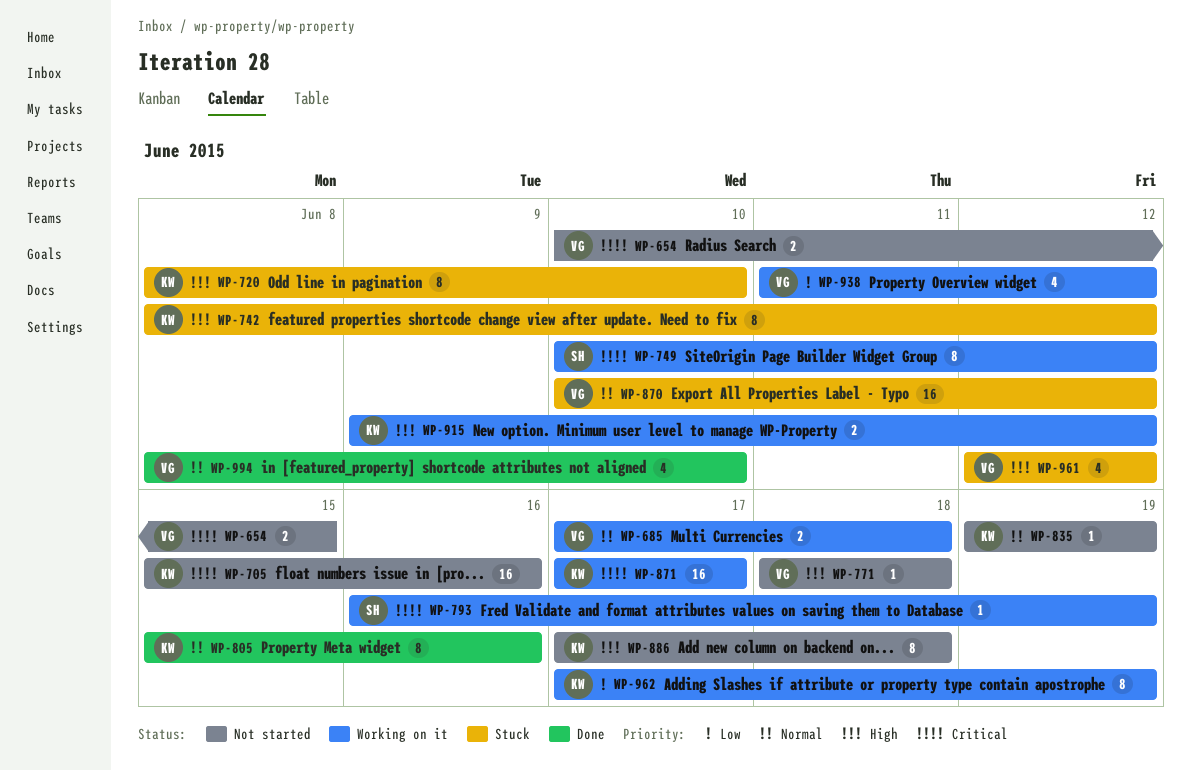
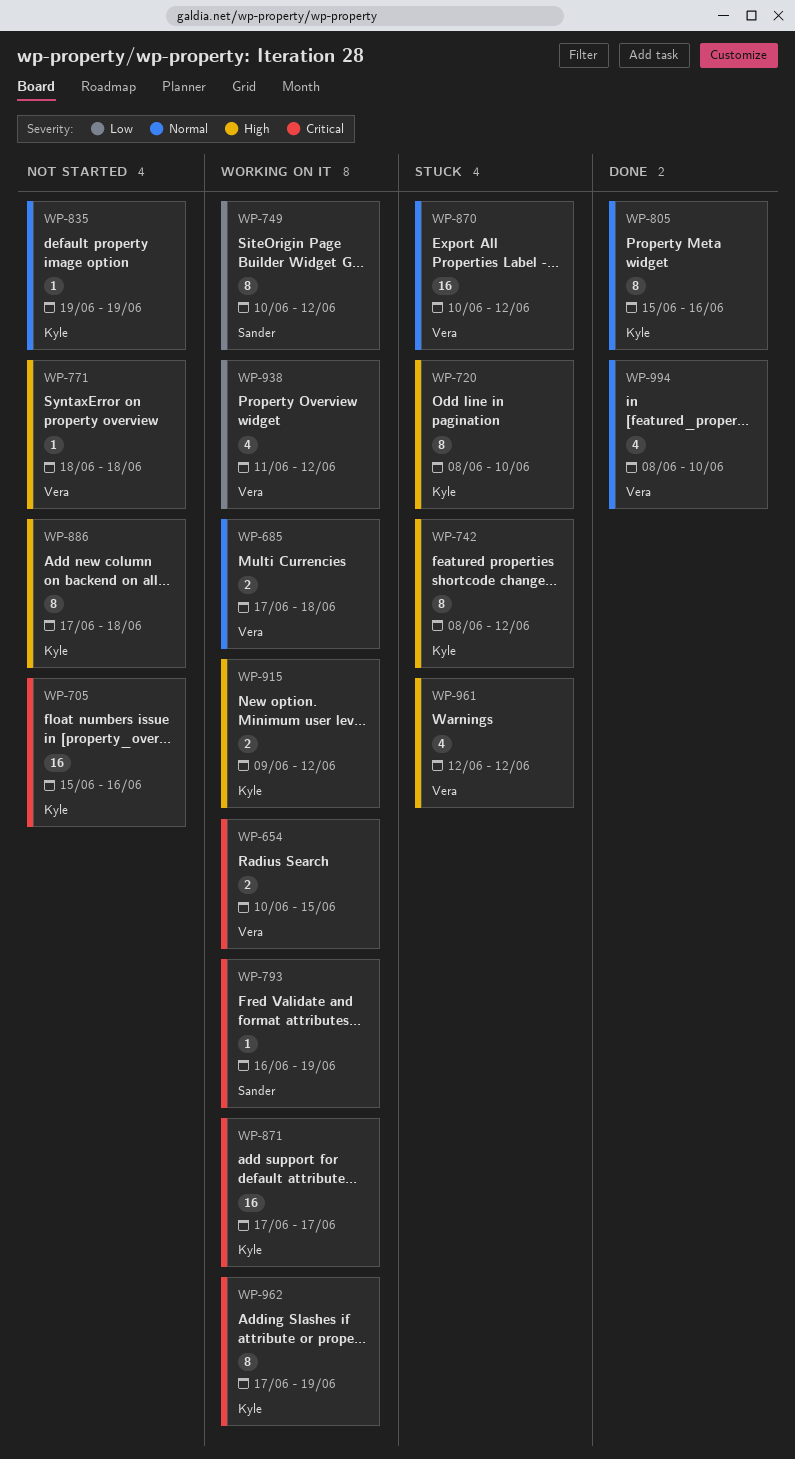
WP-654, status: Not started -> Working on it
WP-749, priority: Critical -> Low
WP-962, priority: Low -> Critical

